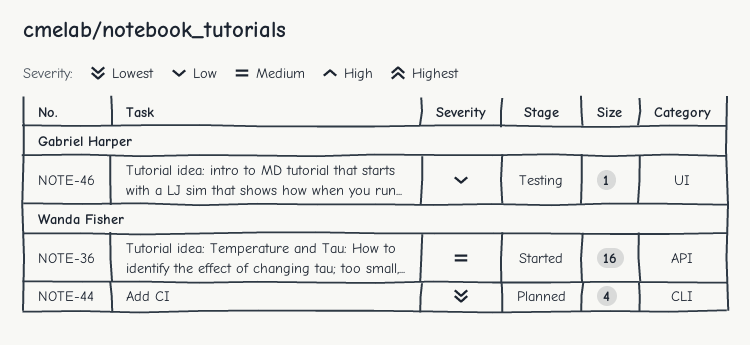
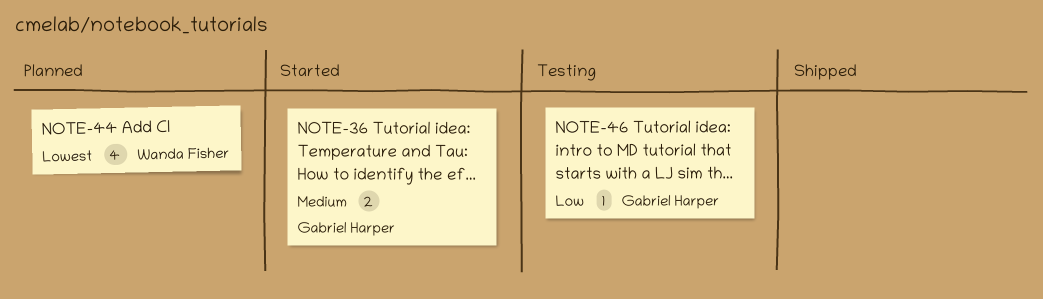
NOTE-36, owner: Wanda Fisher -> Gabriel Harper
NOTE-36, estimate: 16 -> 2

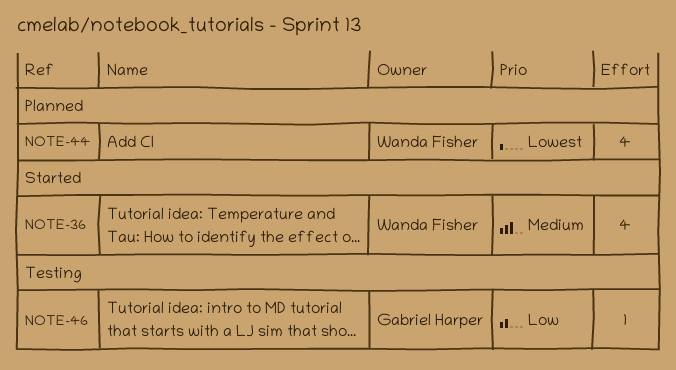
NOTE-36, owner: Gabriel Harper -> Wanda Fisher
NOTE-36, estimate: 2 -> 4

